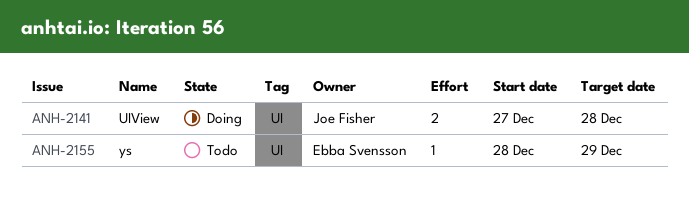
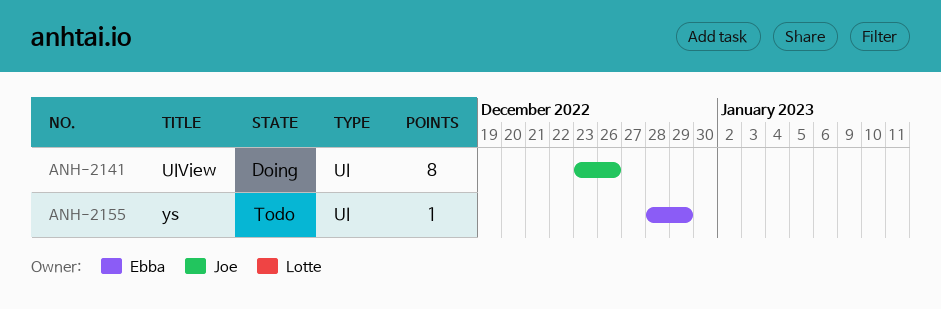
ANH-2141, estimate: 2 -> 8
ANH-2141, start: Dec 27 -> Dec 23
ANH-2141, due: Dec 28 -> Dec 26

